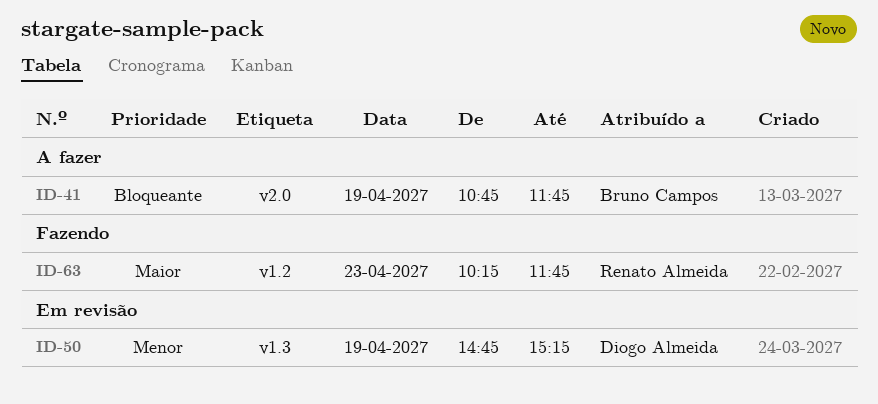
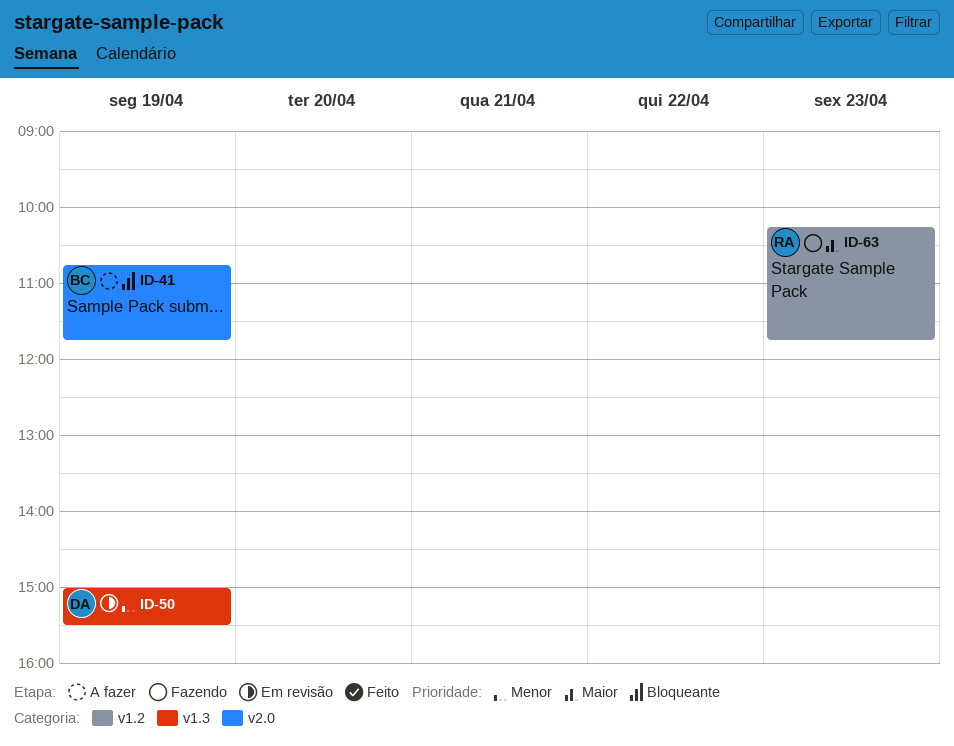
ID-50, begins: 14:45 -> 15:00
ID-50, ends: 15:15 -> 15:30

